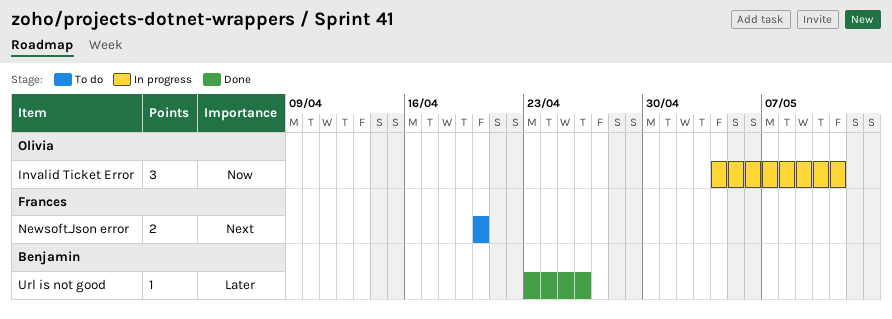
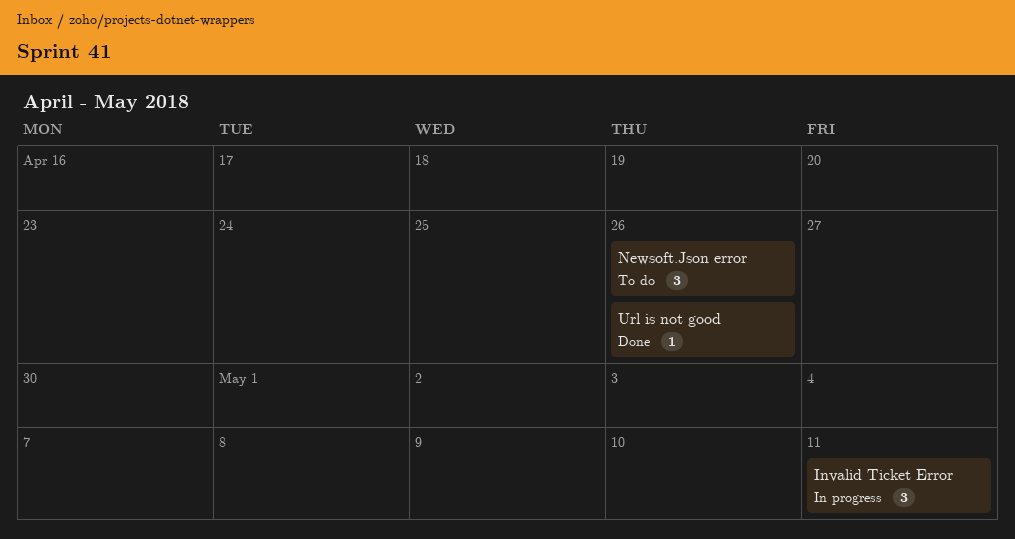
Newsoft.Json error, estimate: 2 -> 3
Newsoft.Json error, due: Apr 20 -> Apr 26

